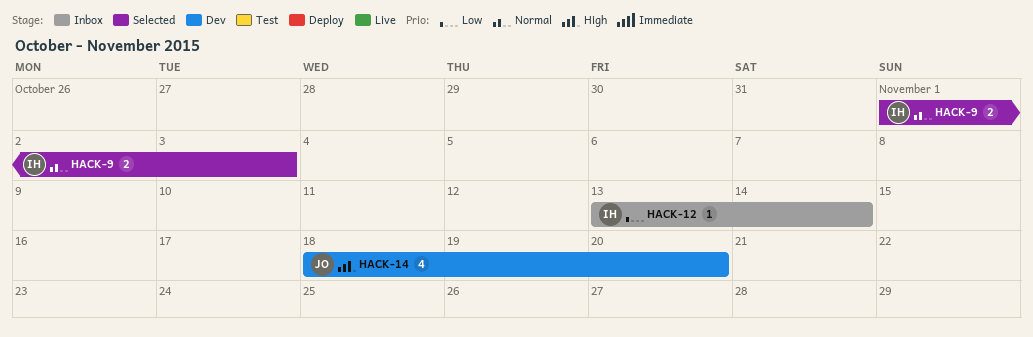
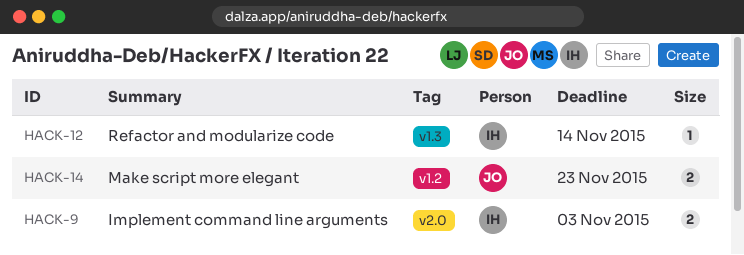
HACK-14, estimate: 4 -> 2
HACK-14, due: Nov 20 -> Nov 23

